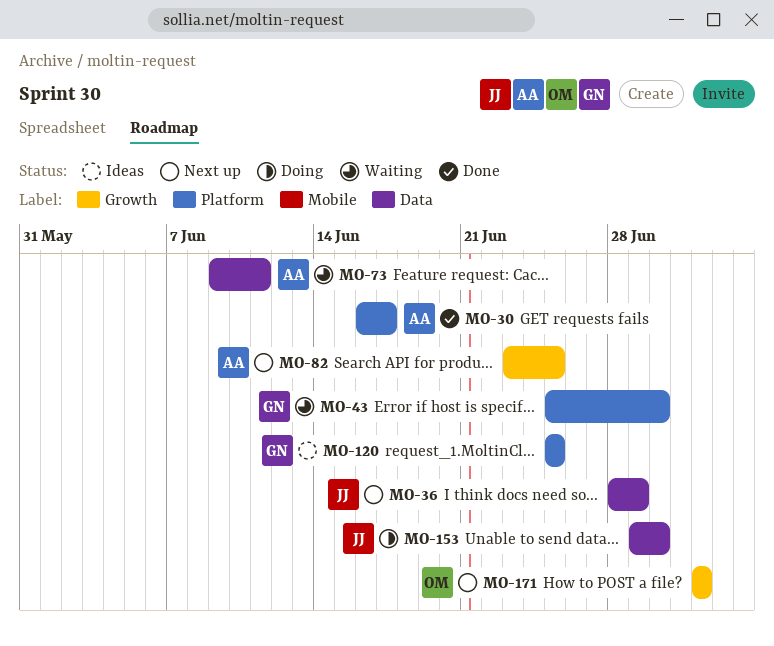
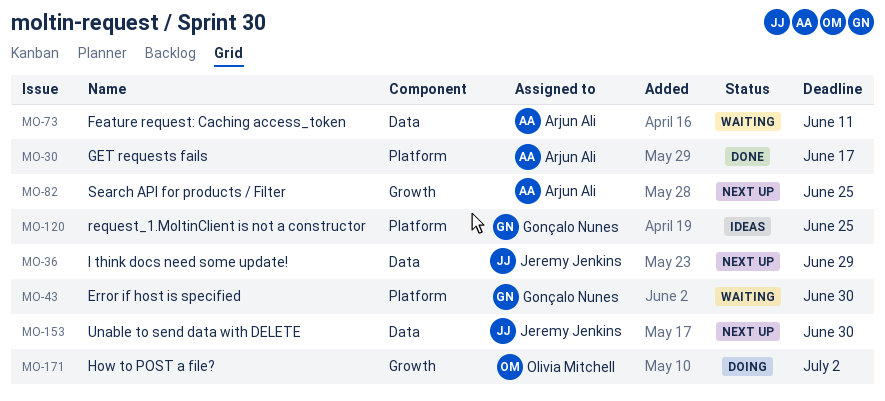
MO-153, status: Doing -> Next up
MO-171, status: Next up -> Doing

